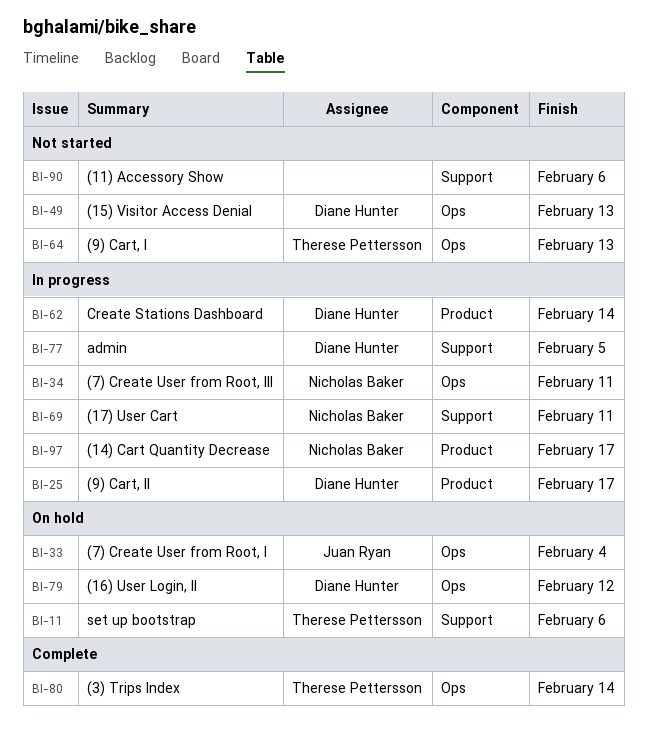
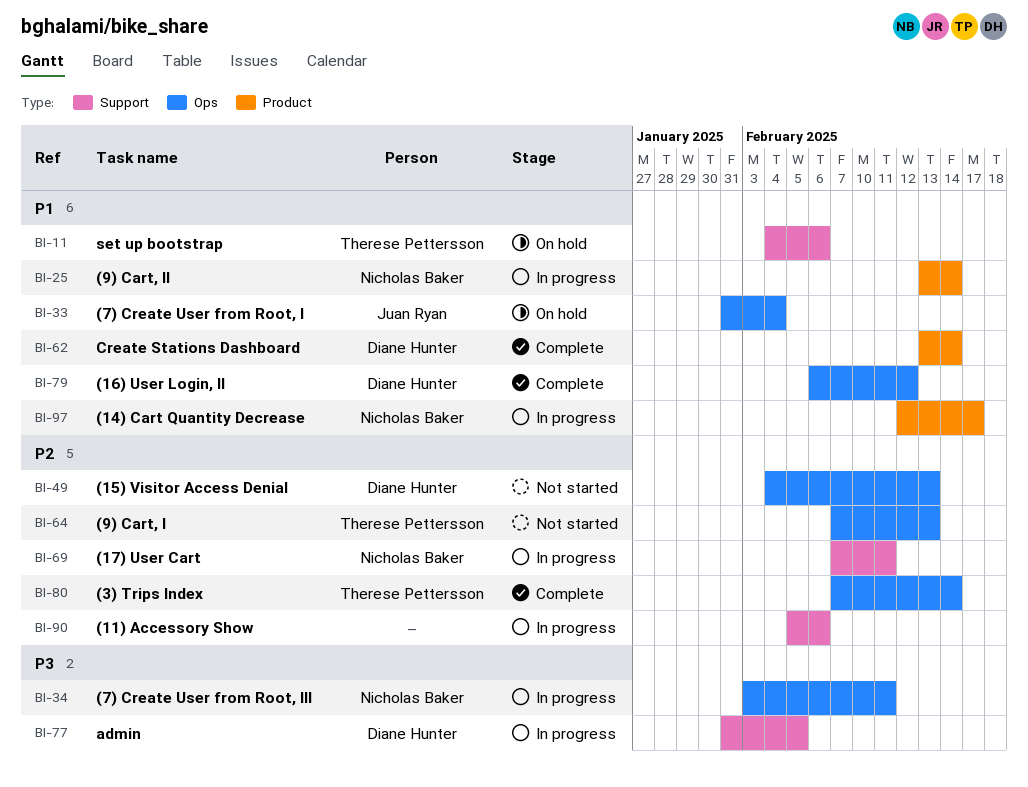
BI-25, owner: Diane Hunter -> Nicholas Baker
BI-25, due: Feb 17 -> Feb 14
BI-62, status: In progress -> Complete
BI-79, status: On hold -> Complete
BI-90, status: Not started -> In progress

